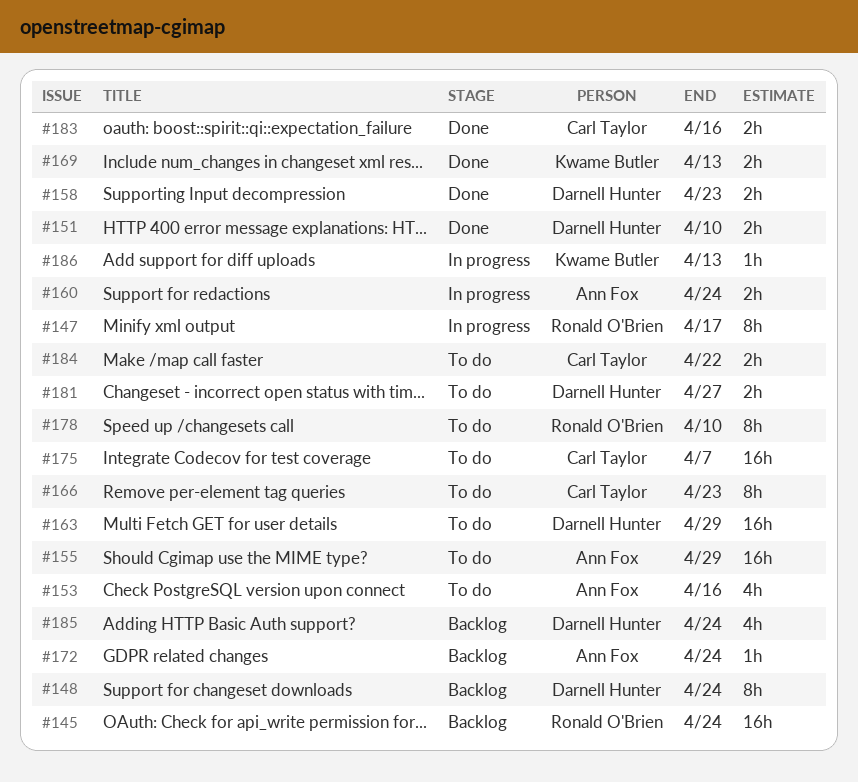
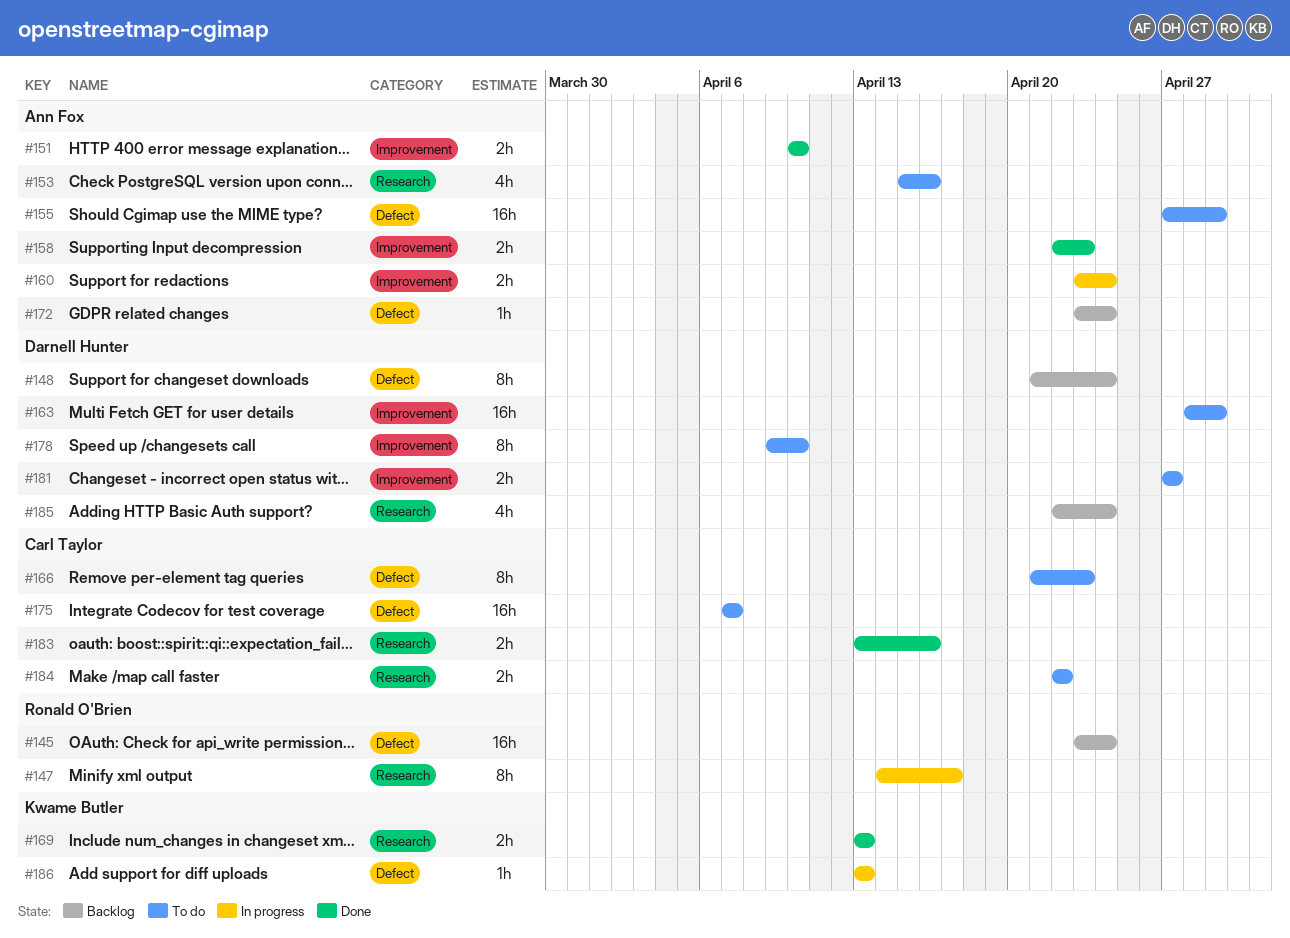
#151, owner: Darnell Hunter -> Ann Fox
#158, owner: Darnell Hunter -> Ann Fox
#178, owner: Ronald O'Brien -> Darnell Hunter

